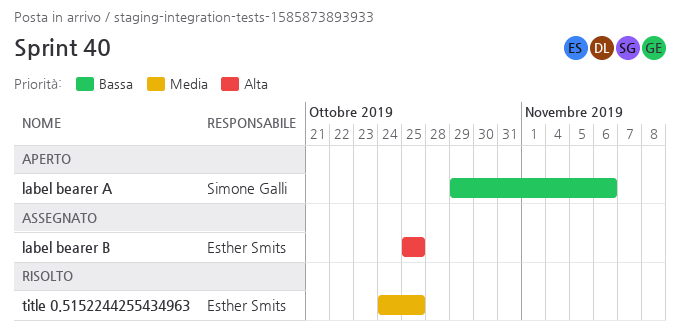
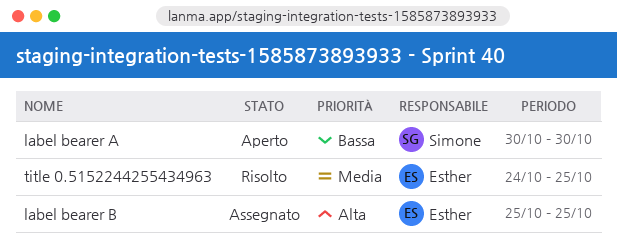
label bearer A, start: Oct 29 -> Oct 30
label bearer A, due: Nov 6 -> Oct 30

